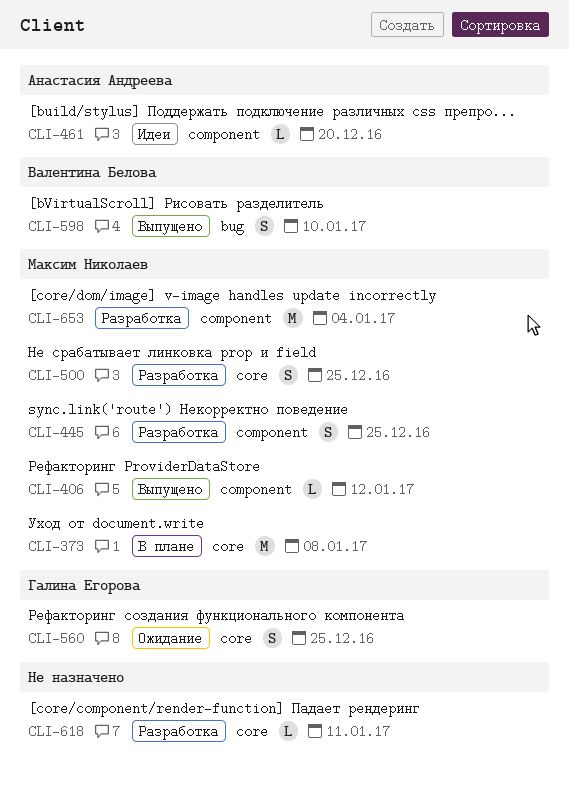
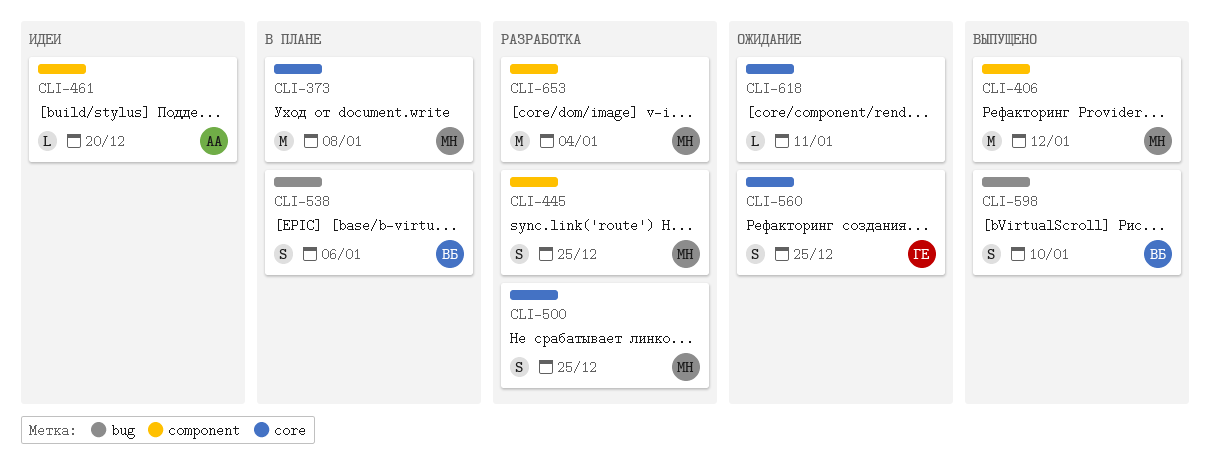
CLI-406, estimate: L -> M
CLI-538: none -> present
CLI-618, status: Разработка -> Ожидание

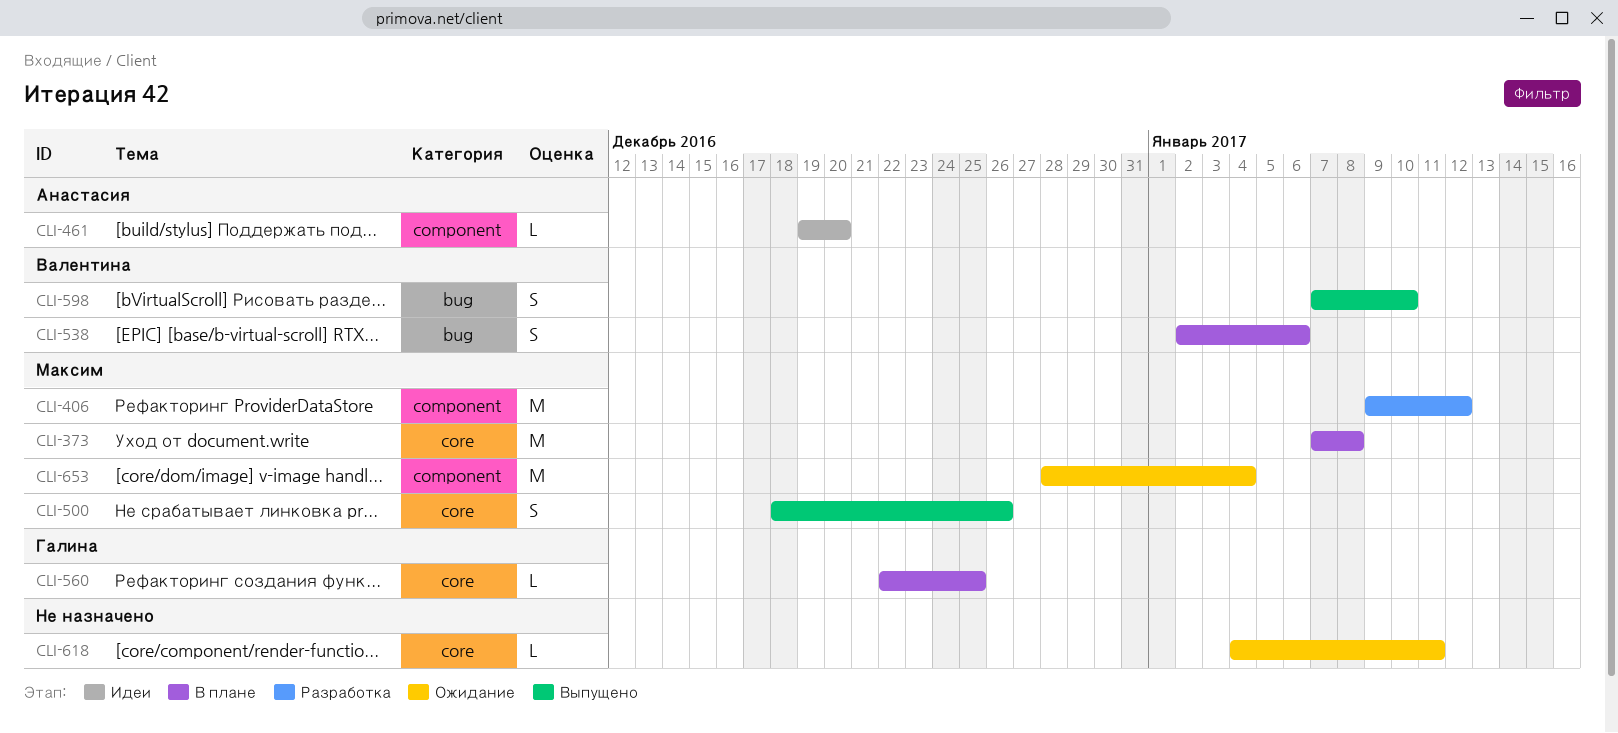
CLI-406, status: Выпущено -> Разработка
CLI-445: present -> none
CLI-500, status: Разработка -> Выпущено
CLI-500, due: Dec 25 -> Dec 26
CLI-560, status: Ожидание -> В плане
CLI-560, estimate: S -> L
CLI-653, status: Разработка -> Ожидание

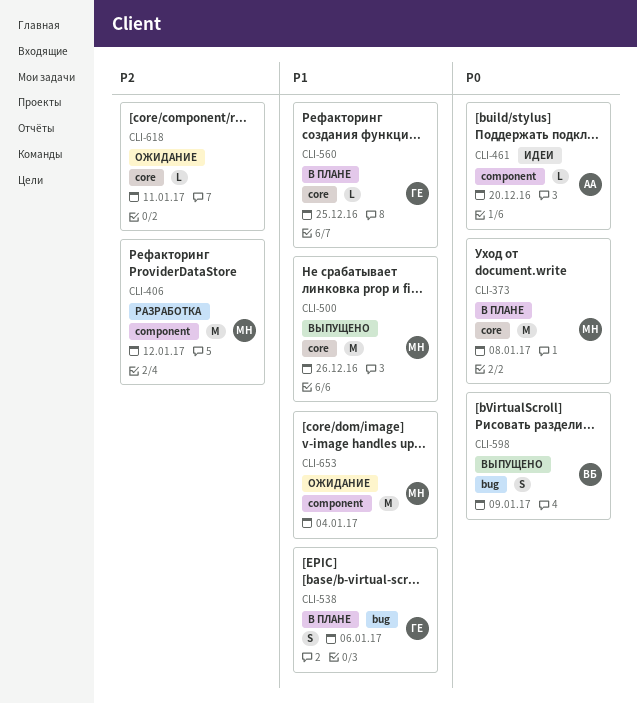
CLI-500, estimate: S -> M
CLI-538, owner: Валентина -> Галина
CLI-598, due: Jan 10 -> Jan 9

